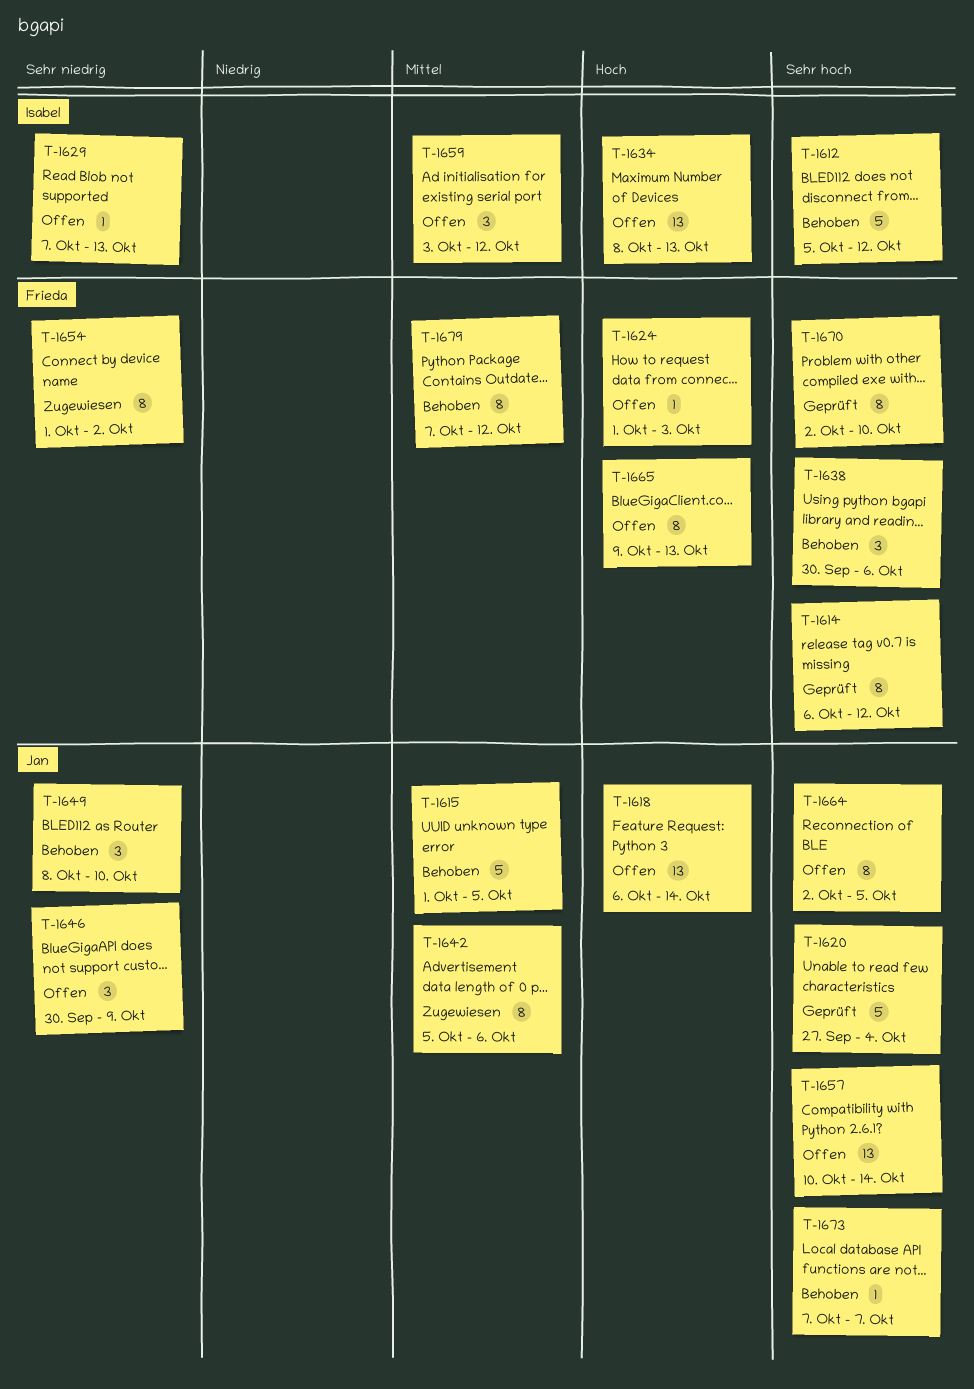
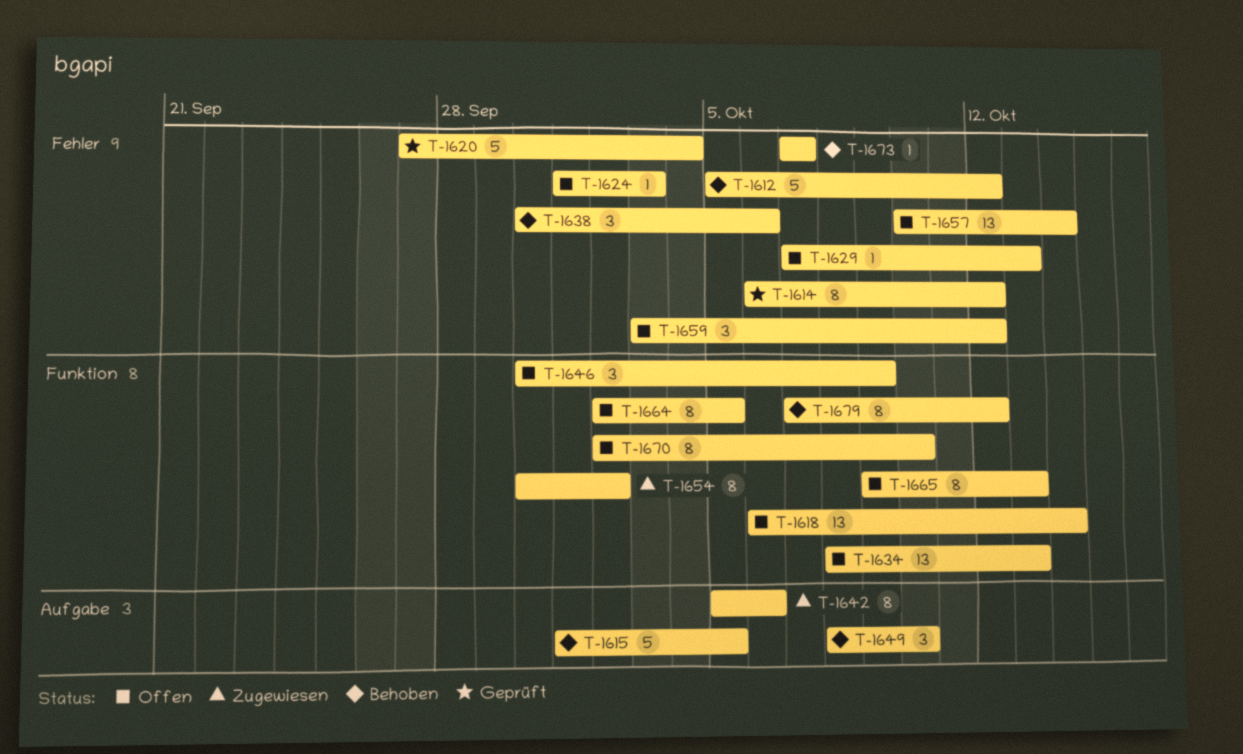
T-1654, start: Oct 1 -> Sep 30
T-1670, status: Geprüft -> Offen

